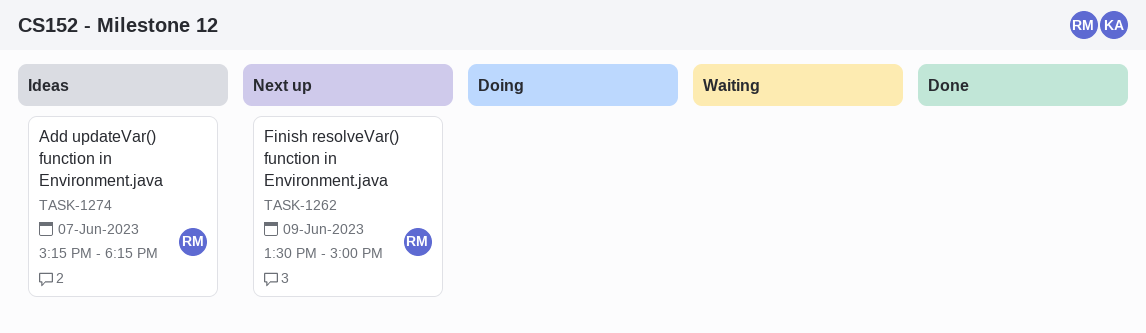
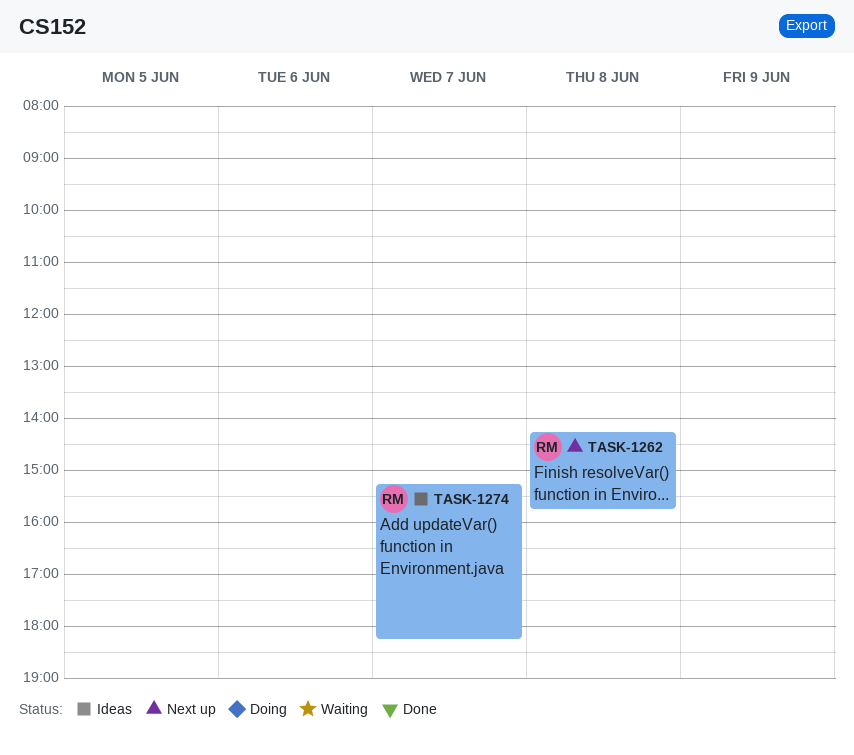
TASK-1262, day: Jun 9 -> Jun 8
TASK-1262, begins: 13:30 -> 14:15
TASK-1262, ends: 15:00 -> 15:45

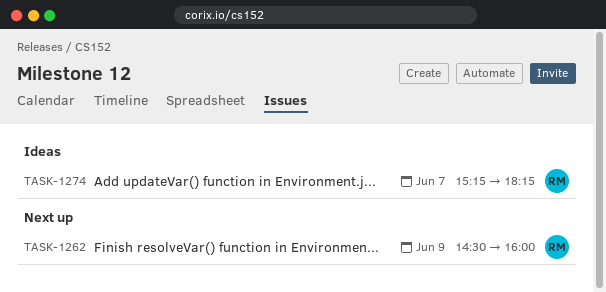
TASK-1262, day: Jun 8 -> Jun 9
TASK-1262, begins: 14:15 -> 14:30
TASK-1262, ends: 15:45 -> 16:00

